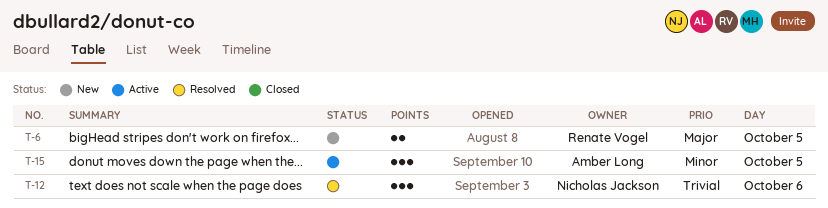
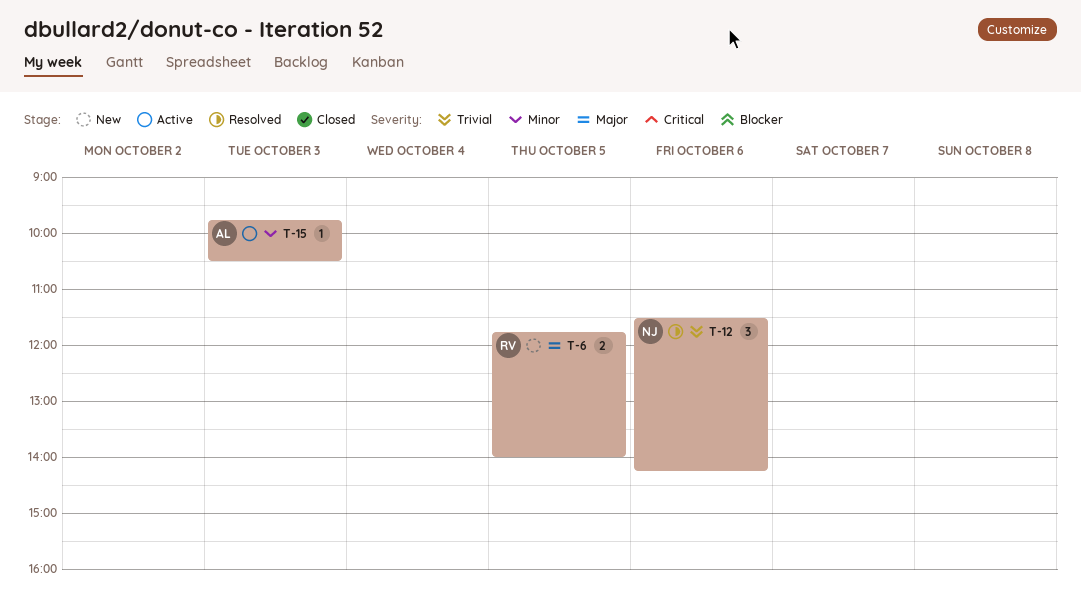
T-15, estimate: 3 -> 1
T-15, day: Oct 5 -> Oct 3

